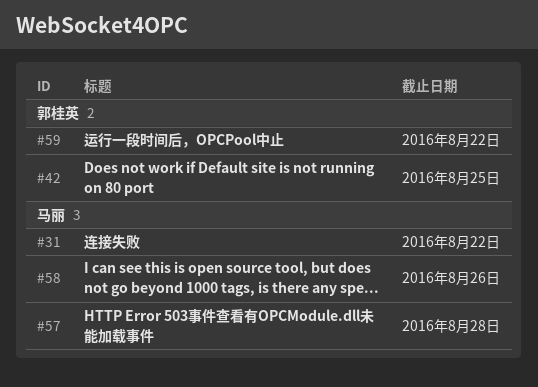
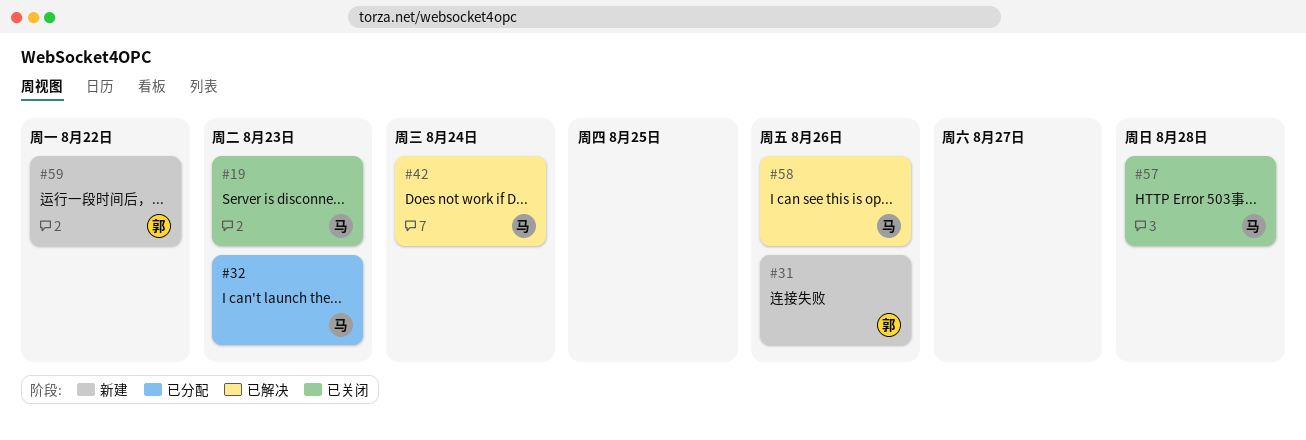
#19: none -> present
#31, owner: 马丽 -> 郭桂英
#31, due: Aug 22 -> Aug 26
#32: none -> present
#42, owner: 郭桂英 -> 马丽
#42, due: Aug 25 -> Aug 24

